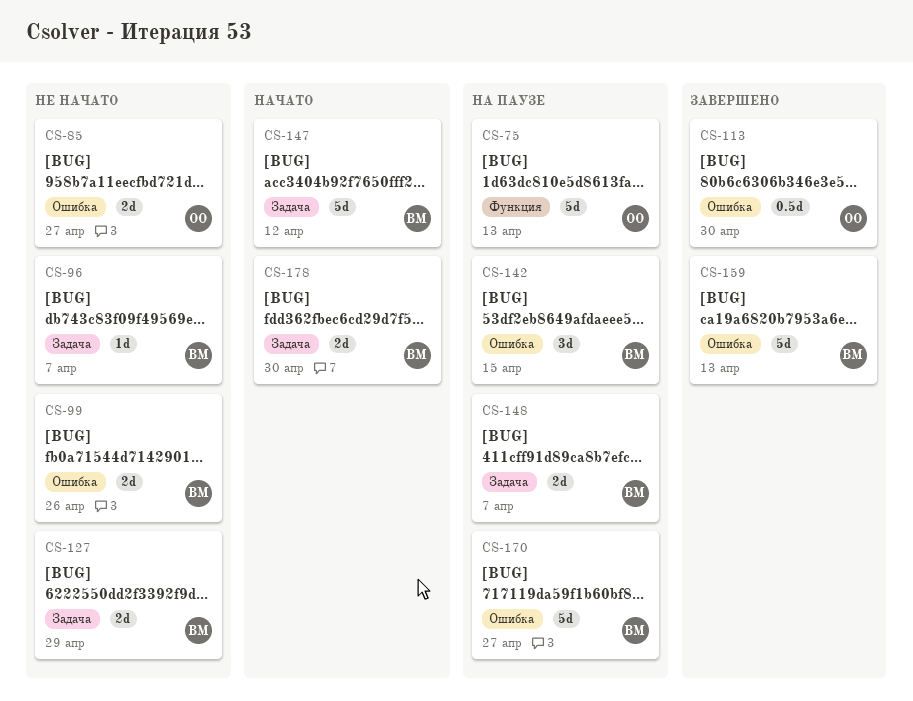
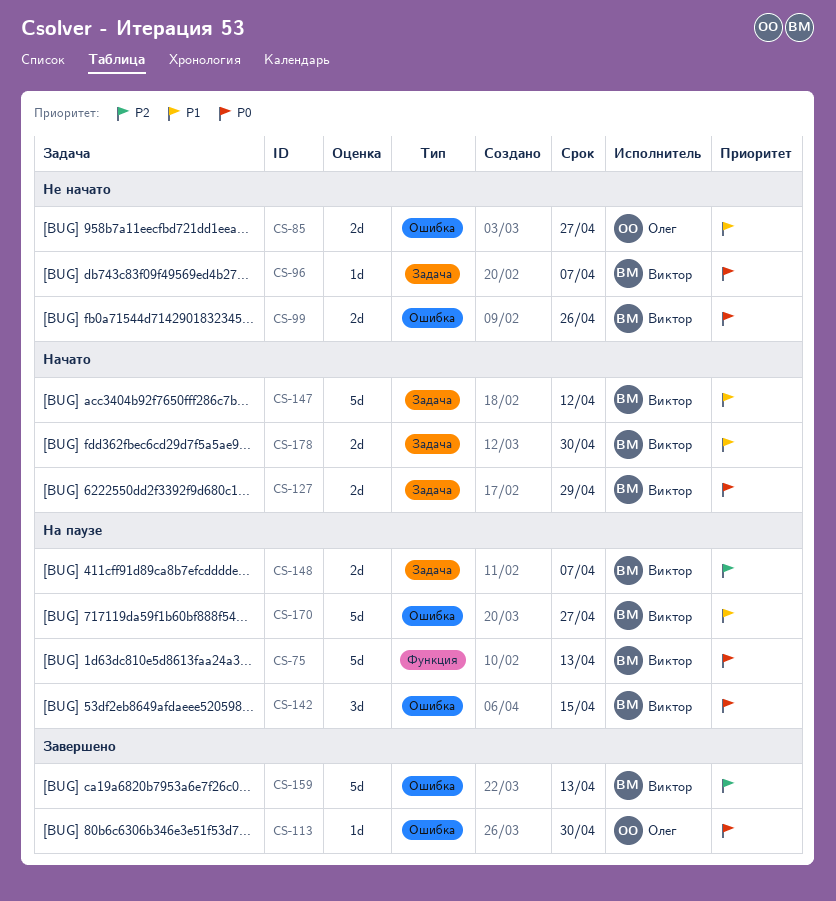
CS-75, owner: Олег -> Виктор
CS-113, estimate: 0.5d -> 1d
CS-127, status: Не начато -> Начато

